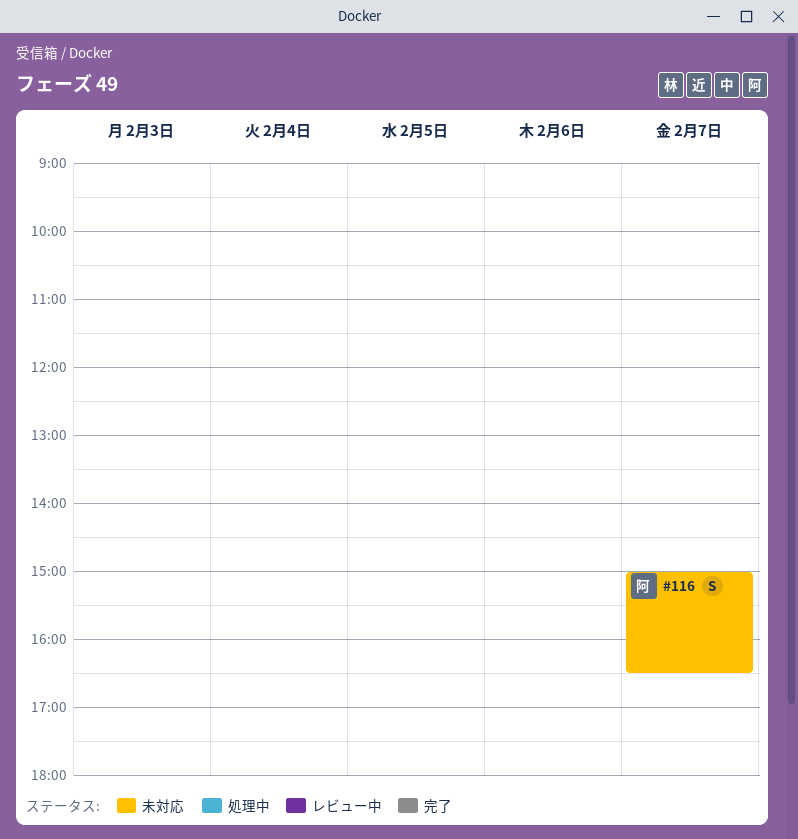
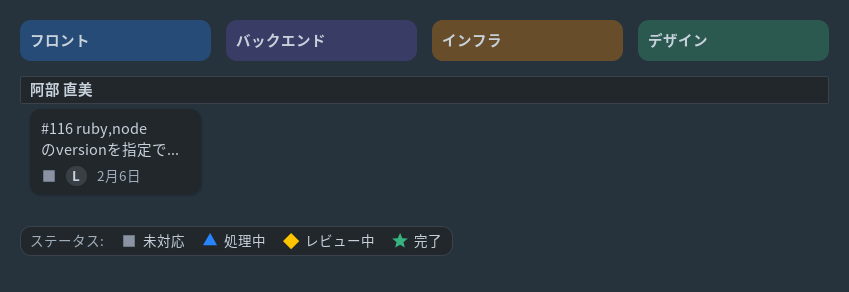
#116, estimate: S -> L
#116, day: Feb 7 -> Feb 6

